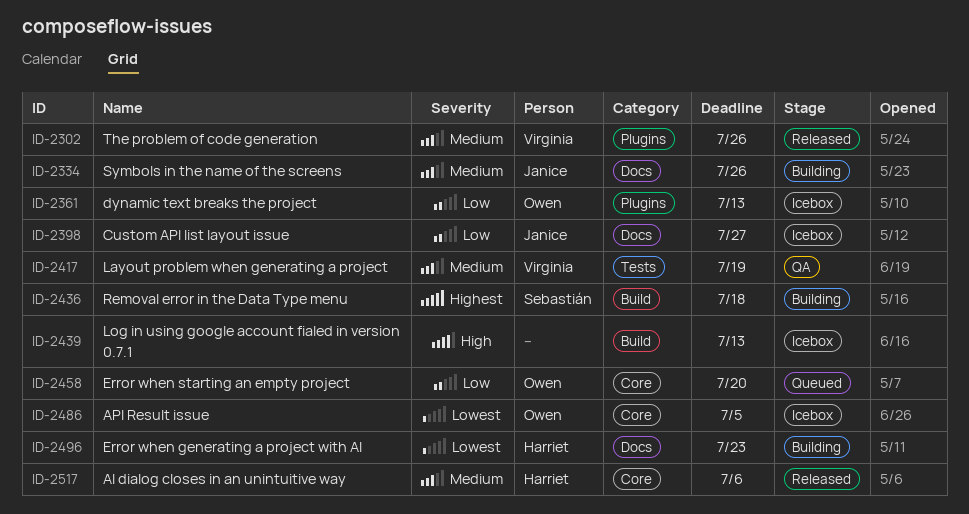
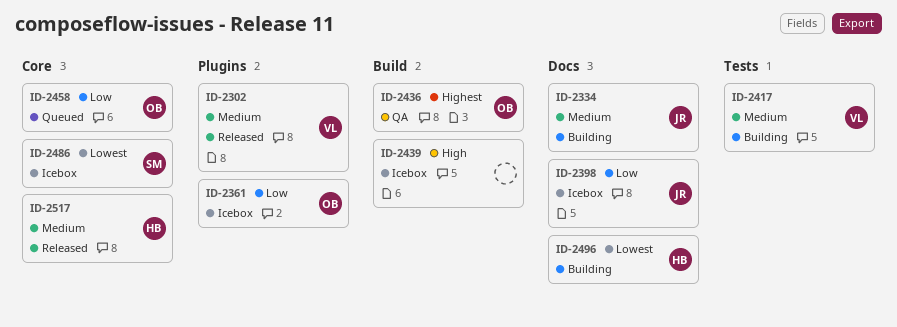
ID-2417, status: QA -> Building
ID-2436, status: Building -> QA
ID-2436, owner: Sebastián -> Owen
ID-2486, owner: Owen -> Sebastián

